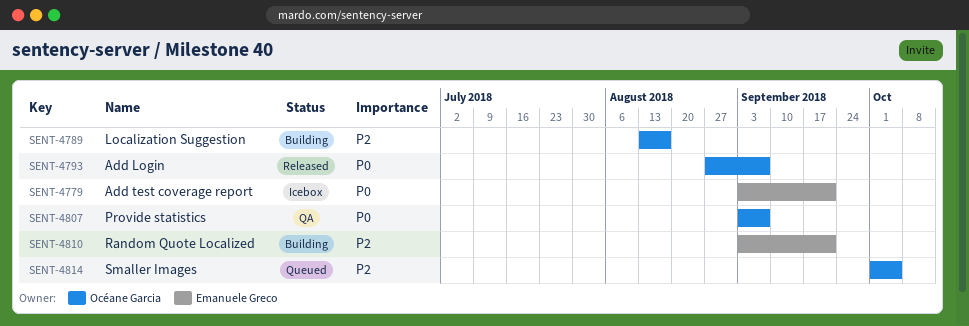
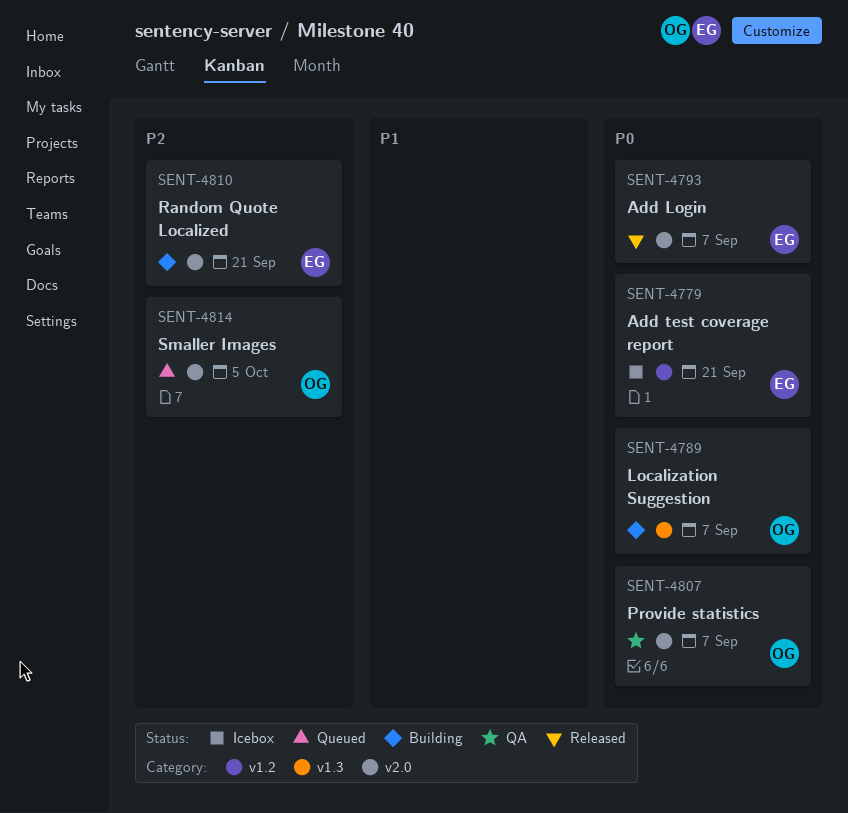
SENT-4789, priority: P2 -> P0
SENT-4789, due: Aug 17 -> Sep 7
SENT-4793, owner: Océane Garcia -> Emanuele Greco

